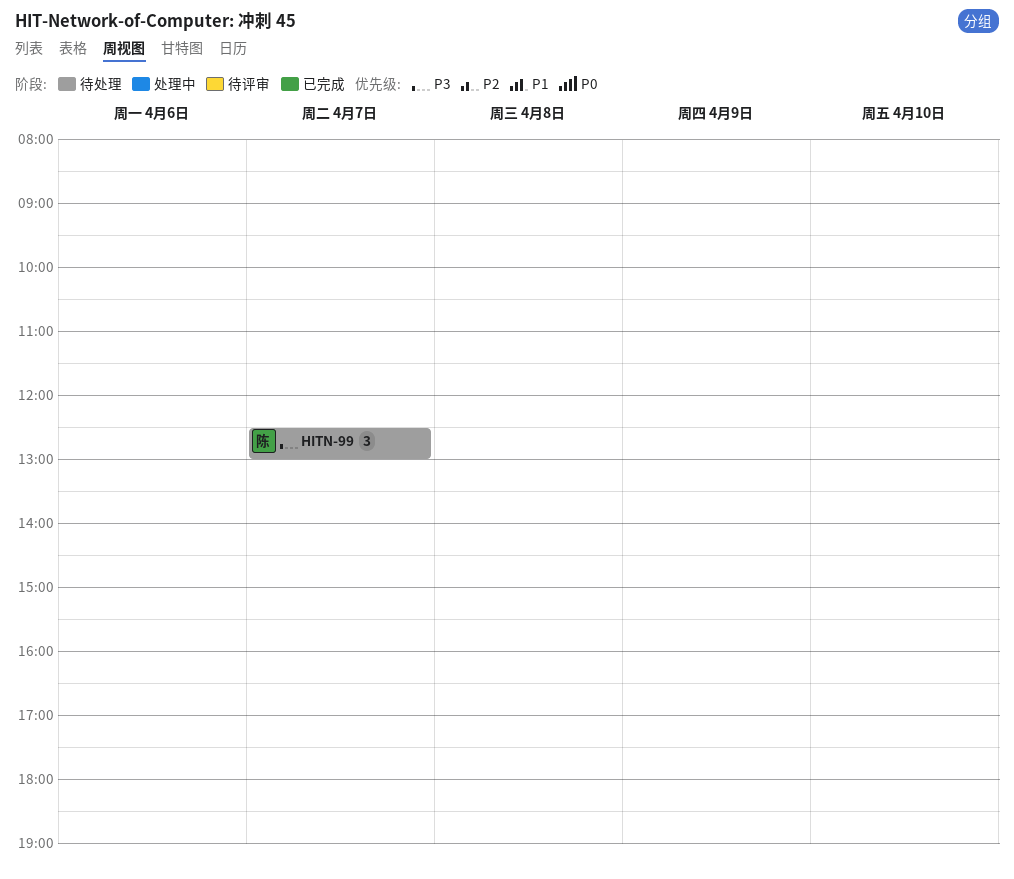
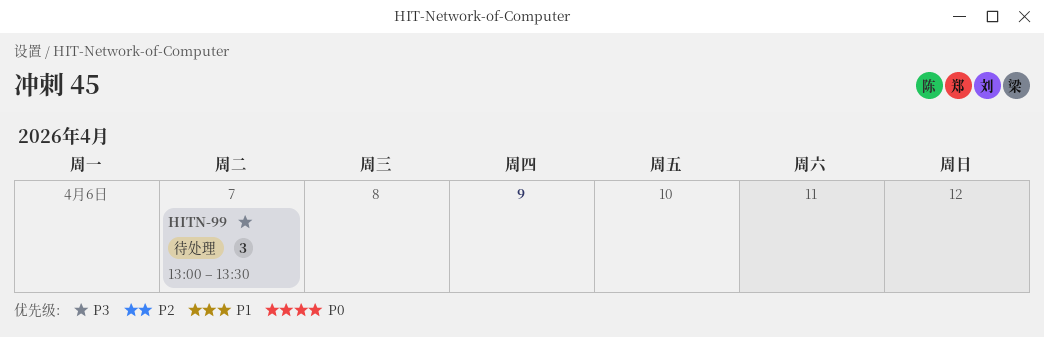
HITN-99, begins: 12:30 -> 13:00
HITN-99, ends: 13:00 -> 13:30

